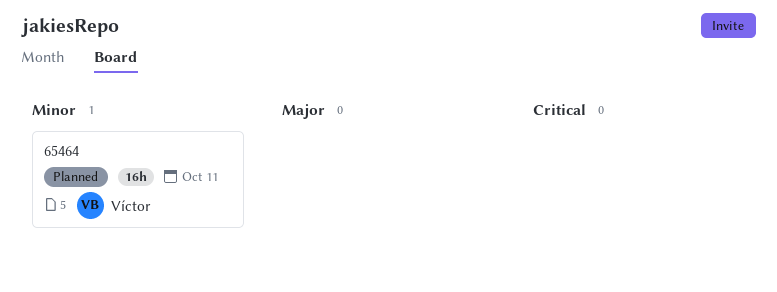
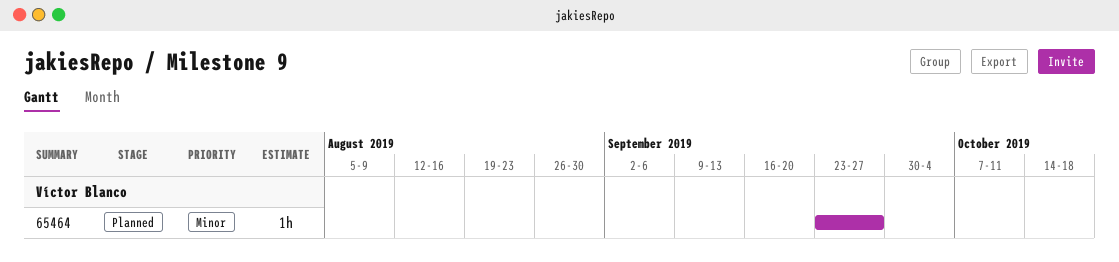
65464, estimate: 16h -> 1h
65464, due: Oct 11 -> Sep 27

